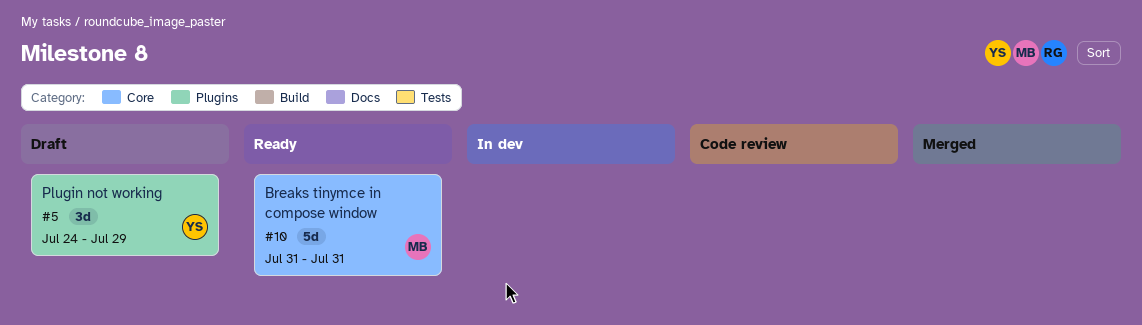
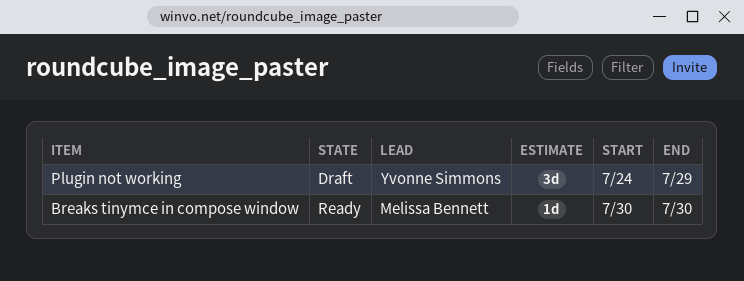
Breaks tinymce in compose window, estimate: 5d -> 1d
Breaks tinymce in compose window, start: Jul 31 -> Jul 30
Breaks tinymce in compose window, due: Jul 31 -> Jul 30

